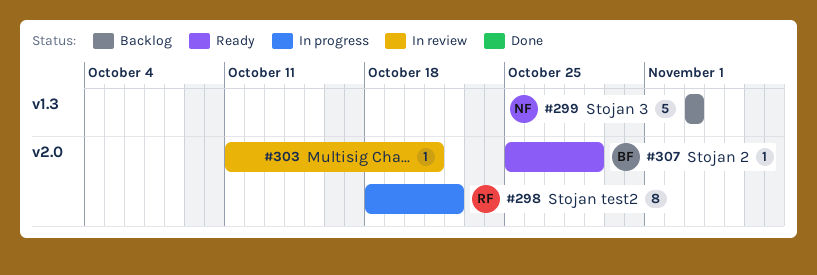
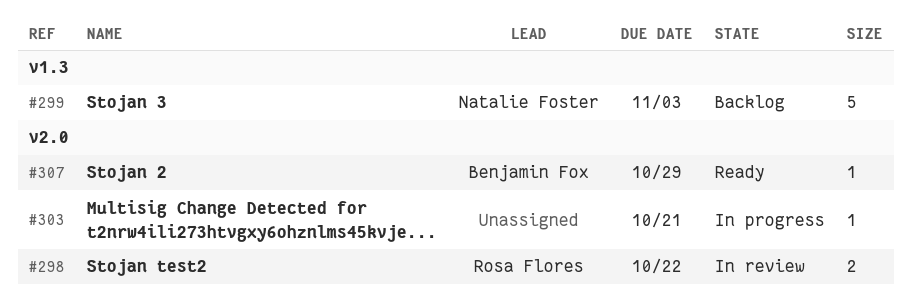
#298, status: In progress -> In review
#298, estimate: 8 -> 2
#303, status: In review -> In progress

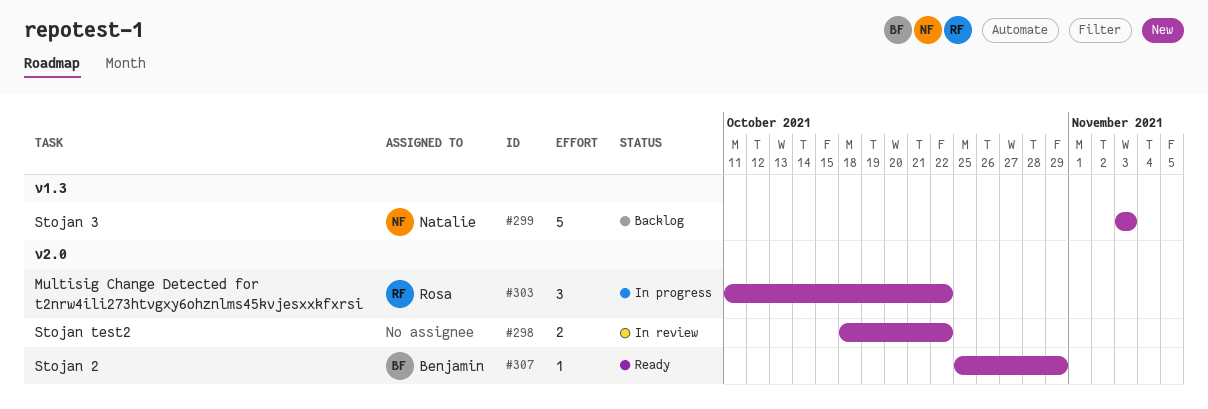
#298, owner: Rosa Flores -> none
#303, owner: none -> Rosa Flores
#303, estimate: 1 -> 3
#303, due: Oct 21 -> Oct 22

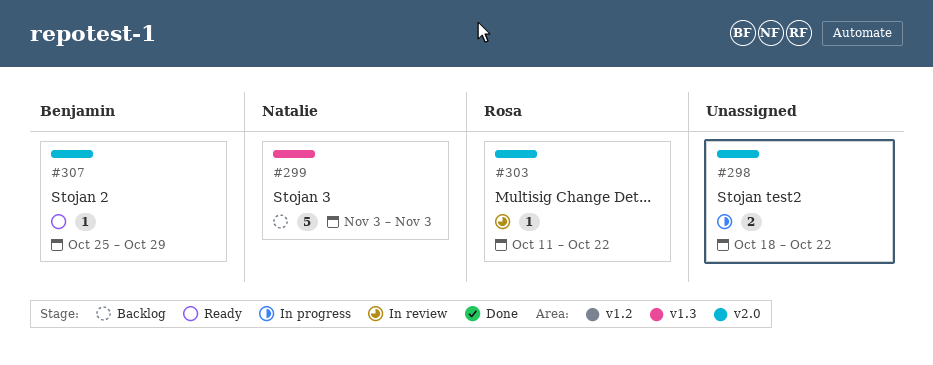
#298, status: In review -> In progress
#303, status: In progress -> In review
#303, estimate: 3 -> 1

